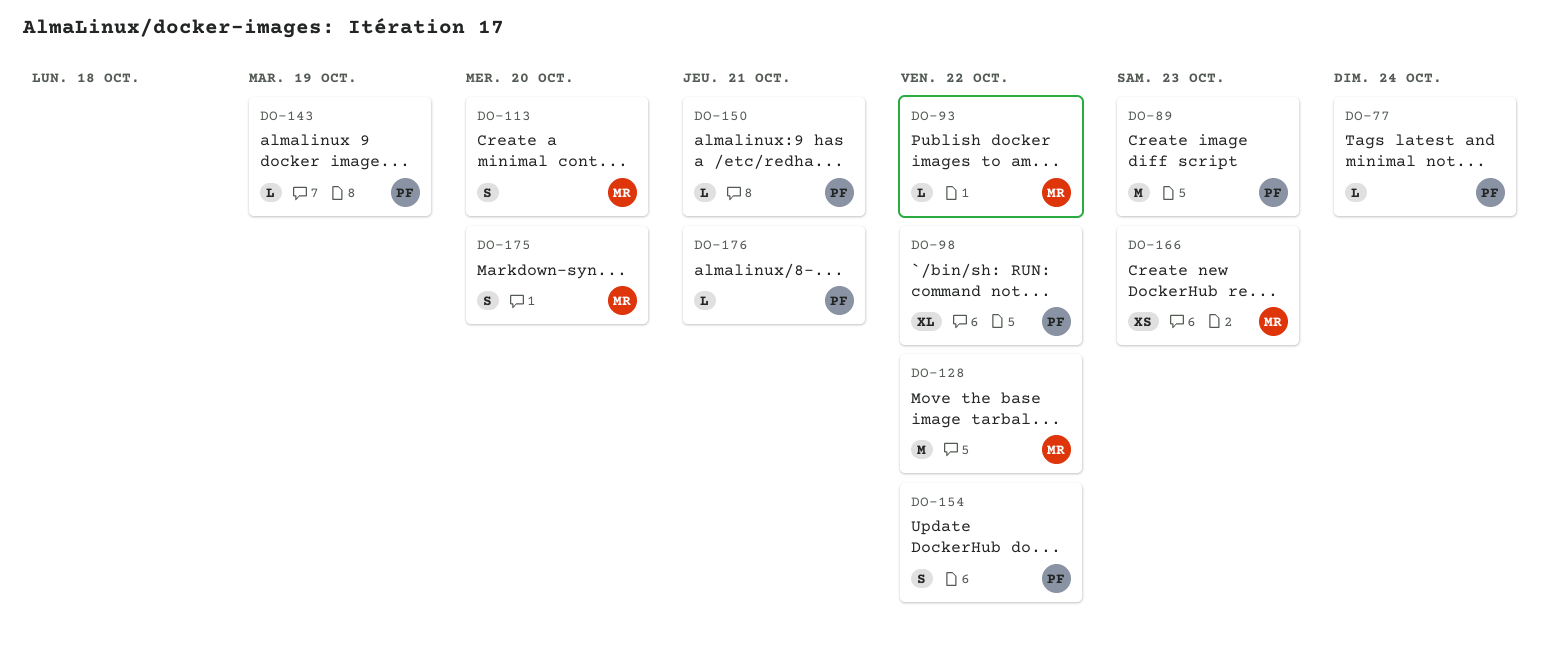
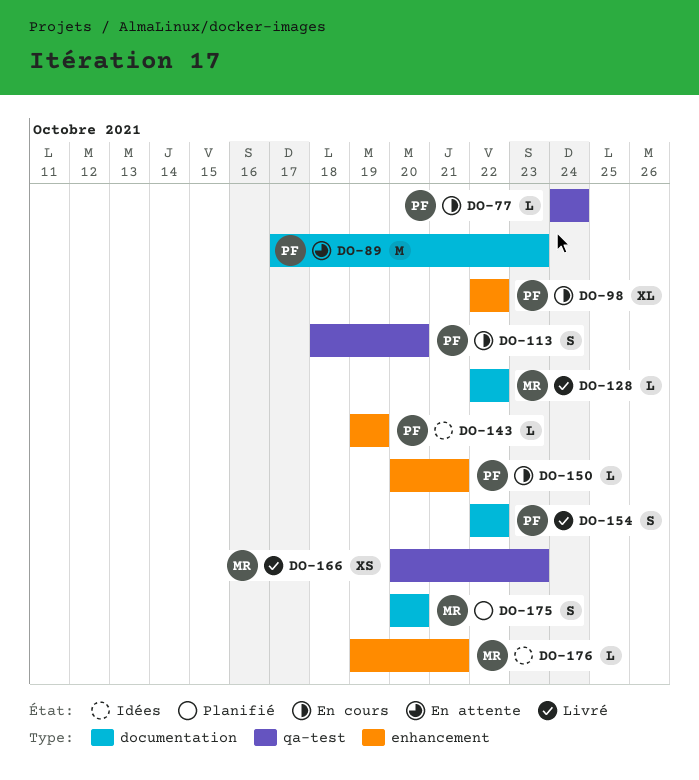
DO-93: present -> none
DO-113, owner: MR -> PF
DO-128, estimate: M -> L
DO-176, owner: PF -> MR

